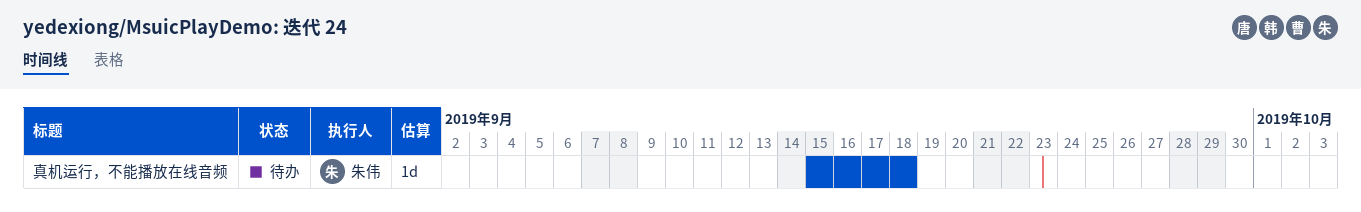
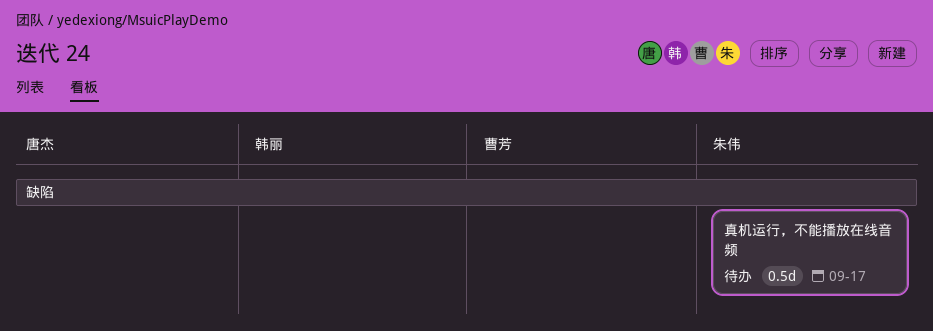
真机运行，不能播放在线音频, estimate: 1d -> 0.5d
真机运行，不能播放在线音频, due: Sep 18 -> Sep 17

